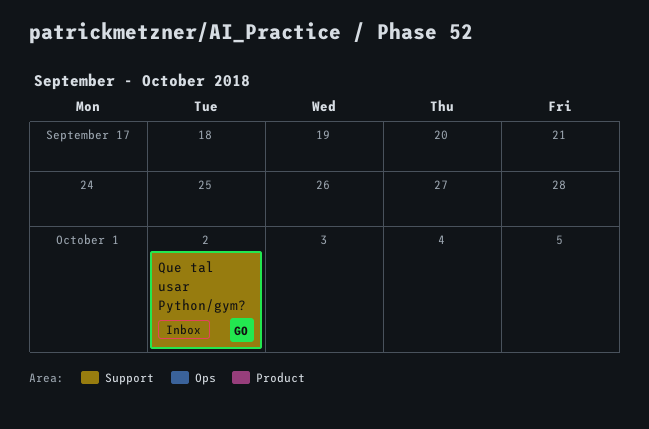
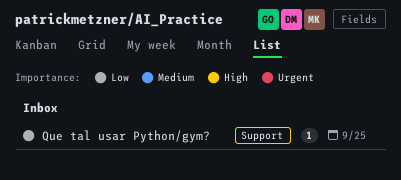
Que tal usar Python/gym?, due: Oct 2 -> Sep 25

